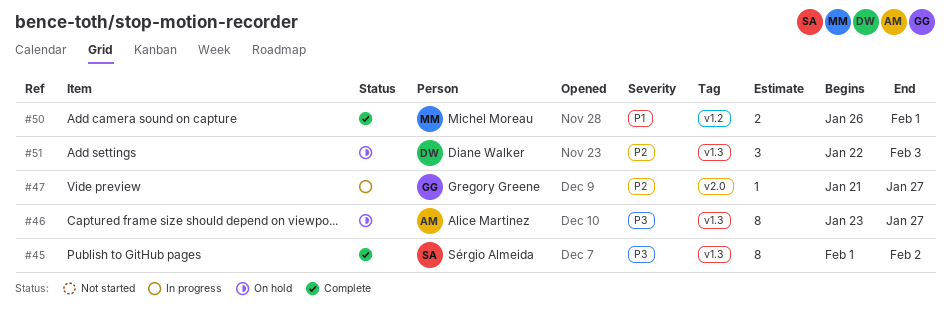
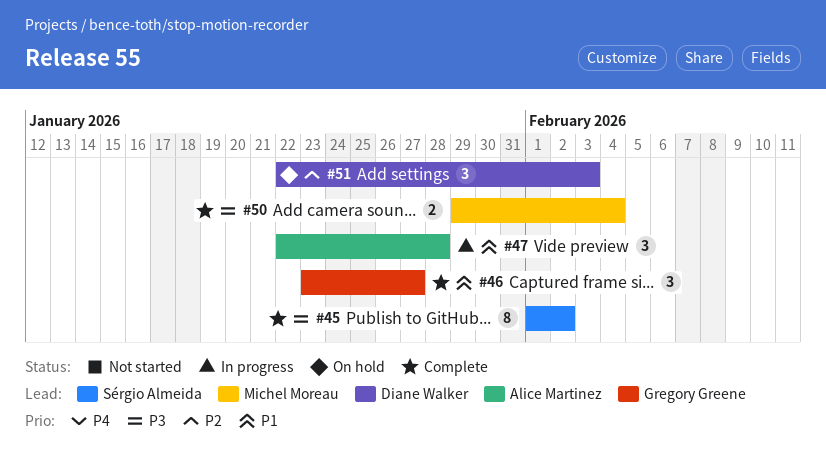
#46, status: On hold -> Complete
#46, owner: Alice Martinez -> Gregory Greene
#46, priority: P3 -> P1
#46, estimate: 8 -> 3
#47, owner: Gregory Greene -> Alice Martinez
#47, priority: P2 -> P1
#47, estimate: 1 -> 3
#47, start: Jan 21 -> Jan 22
#47, due: Jan 27 -> Jan 28
#50, priority: P1 -> P3
#50, start: Jan 26 -> Jan 29
#50, due: Feb 1 -> Feb 4

